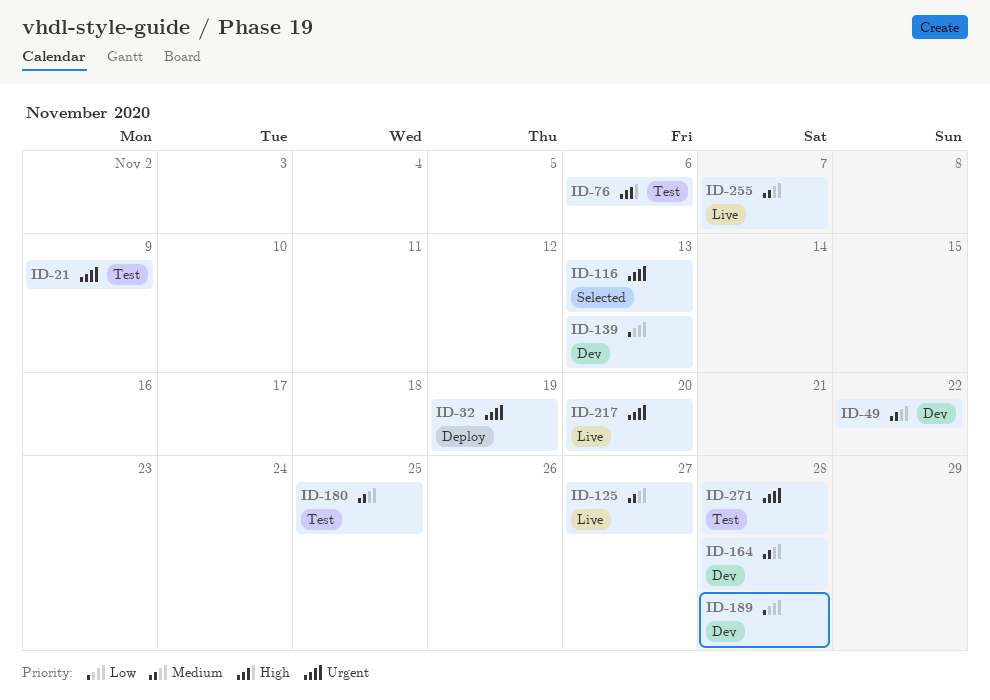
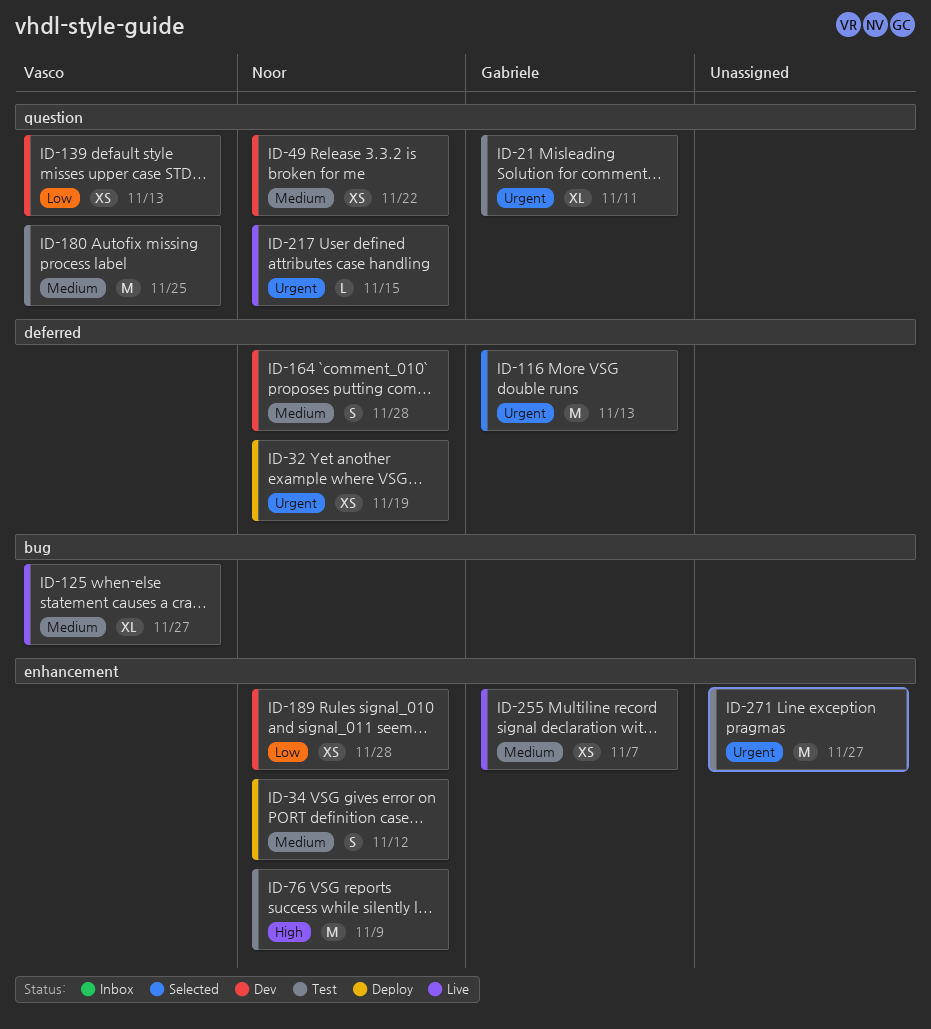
ID-21, due: Nov 9 -> Nov 11
ID-34: none -> present
ID-76, due: Nov 6 -> Nov 9
ID-217, due: Nov 20 -> Nov 15
ID-271, due: Nov 28 -> Nov 27

